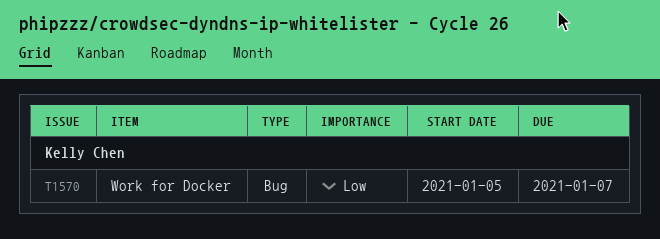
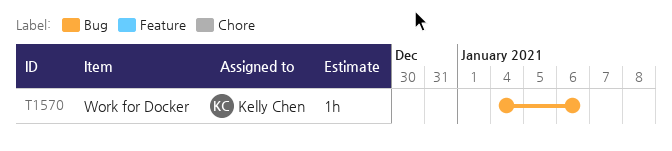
T1570, start: Jan 5 -> Jan 4
T1570, due: Jan 7 -> Jan 6

